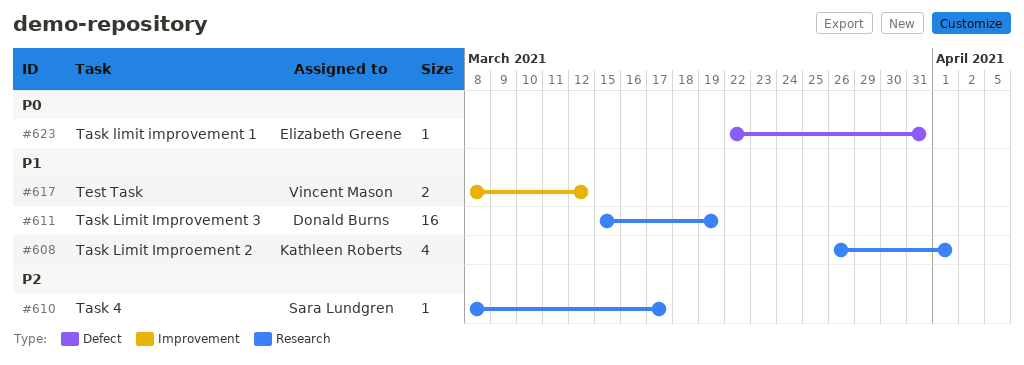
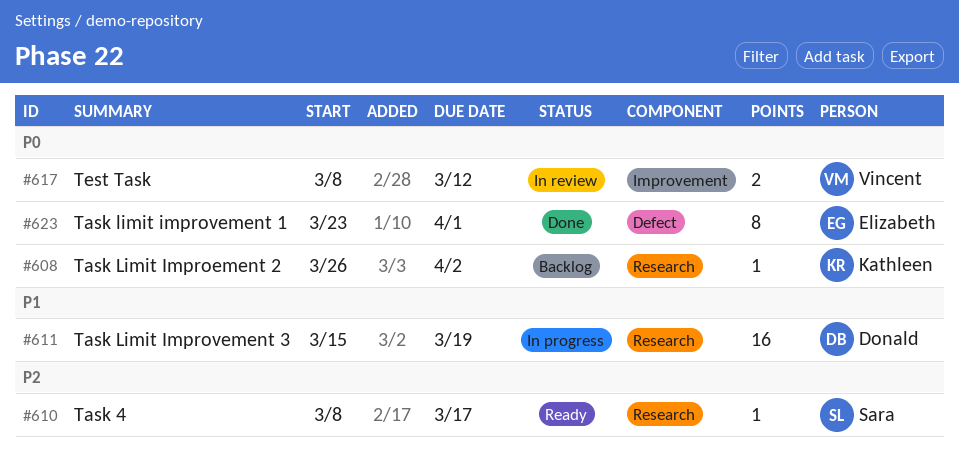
#608, priority: P1 -> P0
#608, estimate: 4 -> 1
#608, due: Apr 1 -> Apr 2
#617, priority: P1 -> P0
#623, estimate: 1 -> 8
#623, start: Mar 22 -> Mar 23
#623, due: Mar 31 -> Apr 1

